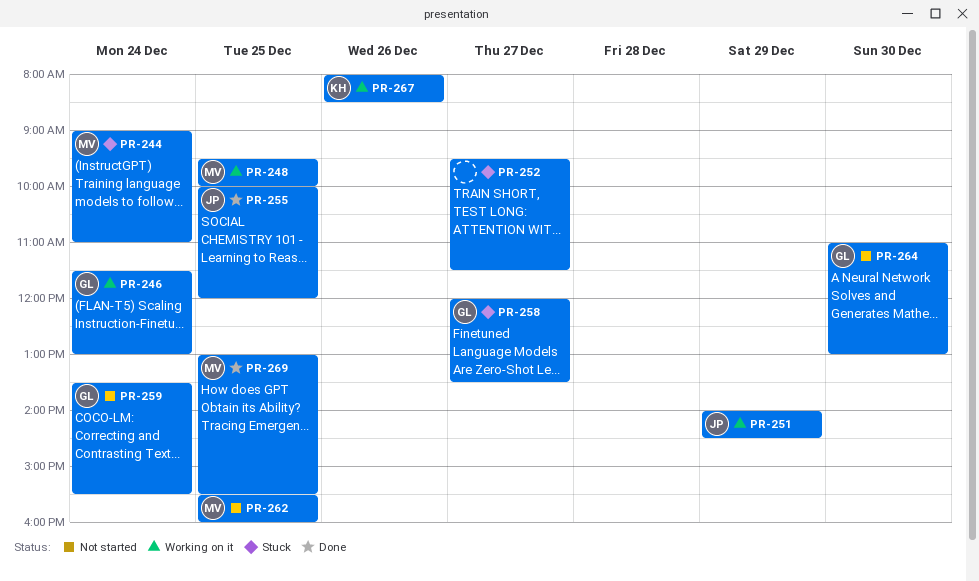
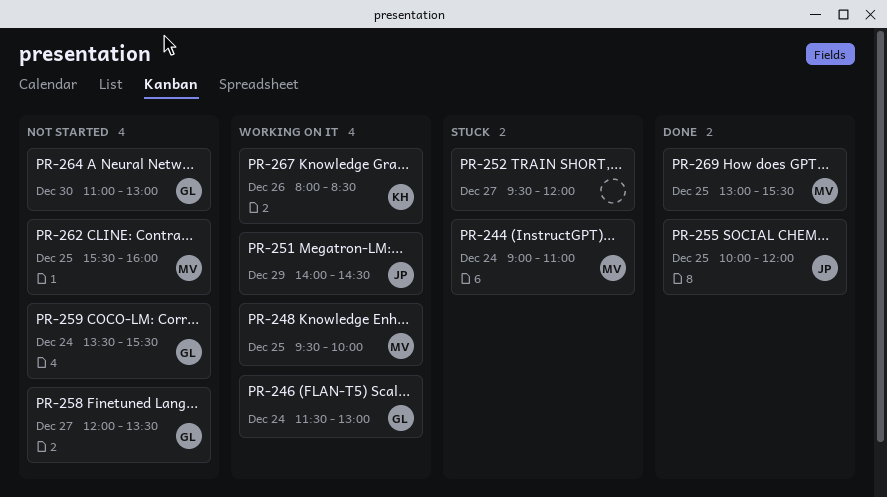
PR-252, ends: 11:30 -> 12:00
PR-258, status: Stuck -> Not started

